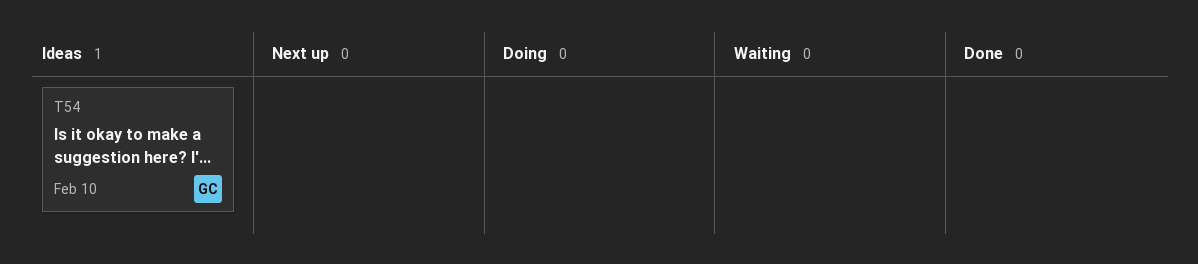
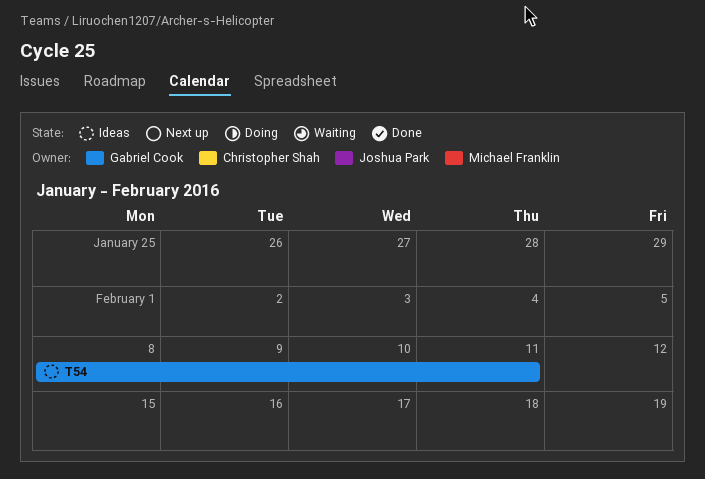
T54, due: Feb 10 -> Feb 11

